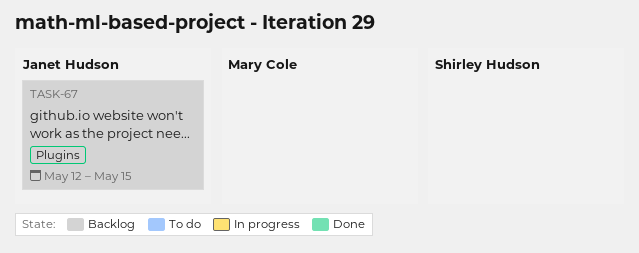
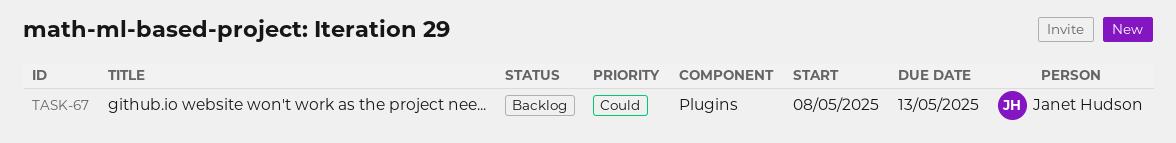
TASK-67, start: May 12 -> May 8
TASK-67, due: May 15 -> May 13

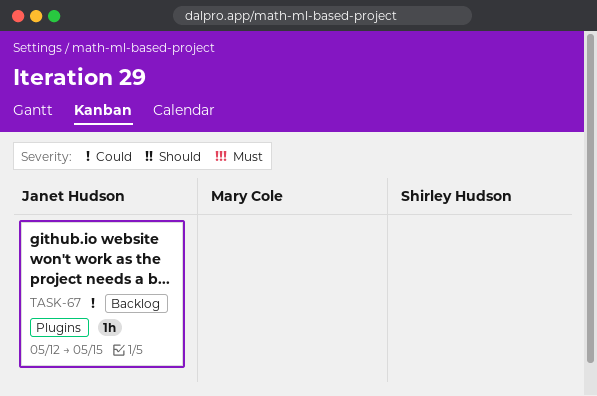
TASK-67, start: May 8 -> May 12
TASK-67, due: May 13 -> May 15

